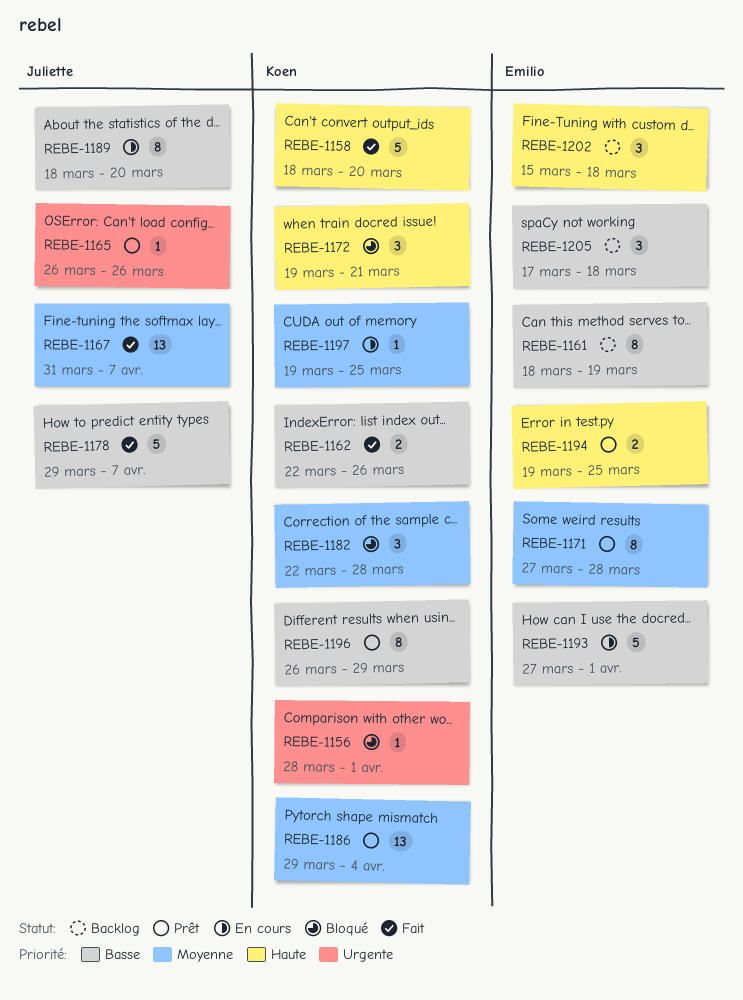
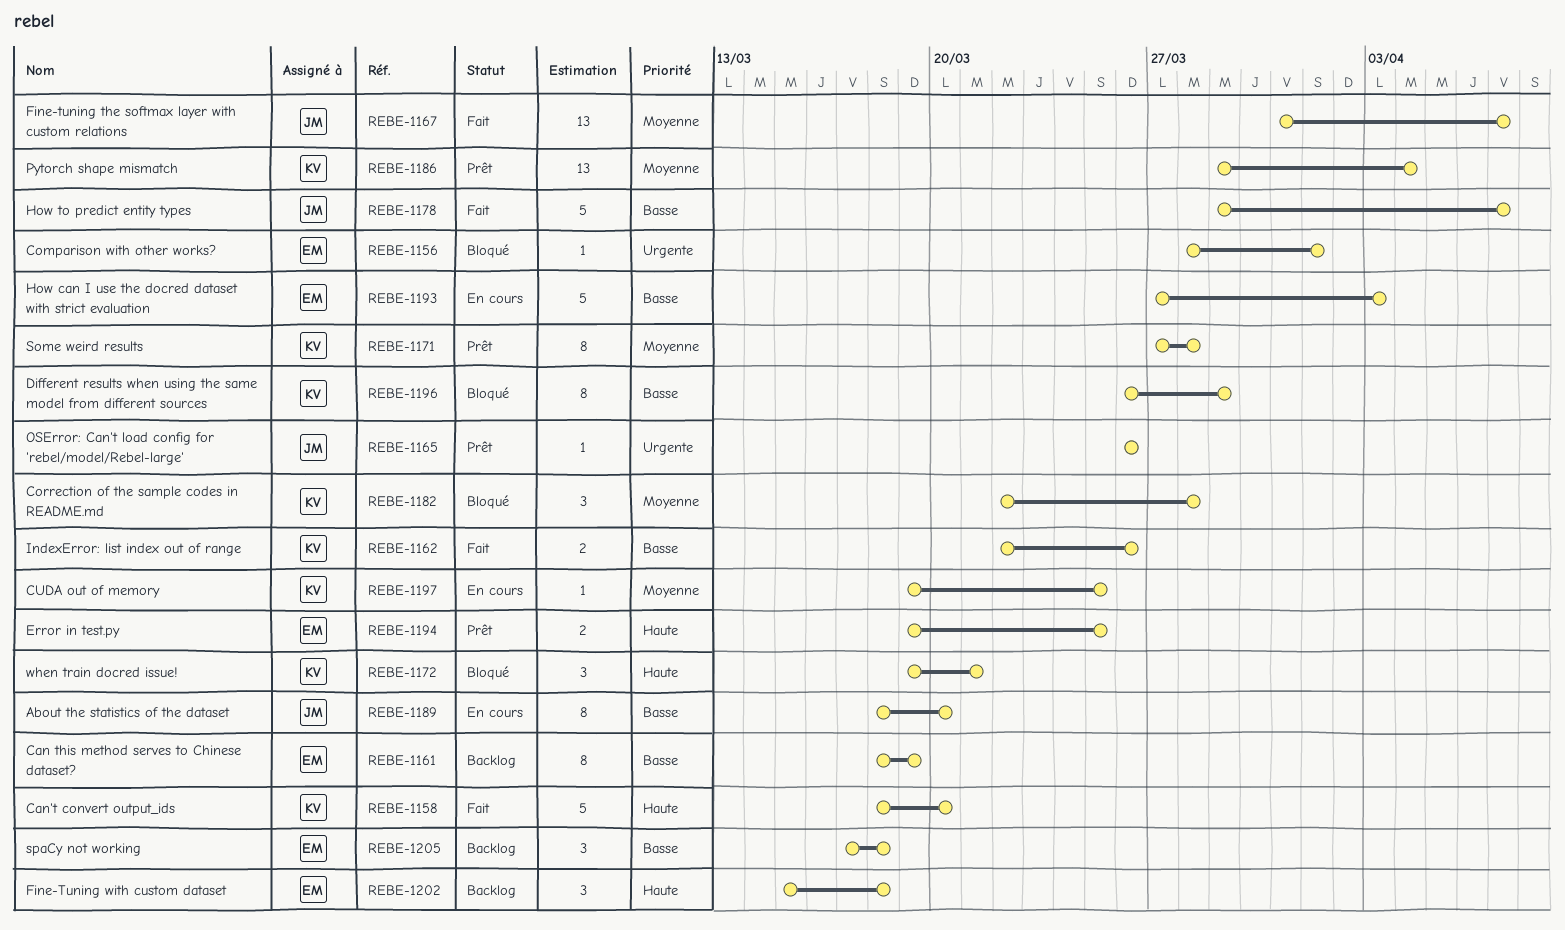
REBE-1156, owner: Koen -> Emilio
REBE-1171, owner: Emilio -> Koen
REBE-1193, due: Apr 1 -> Apr 3
REBE-1196, status: Prêt -> Bloqué

